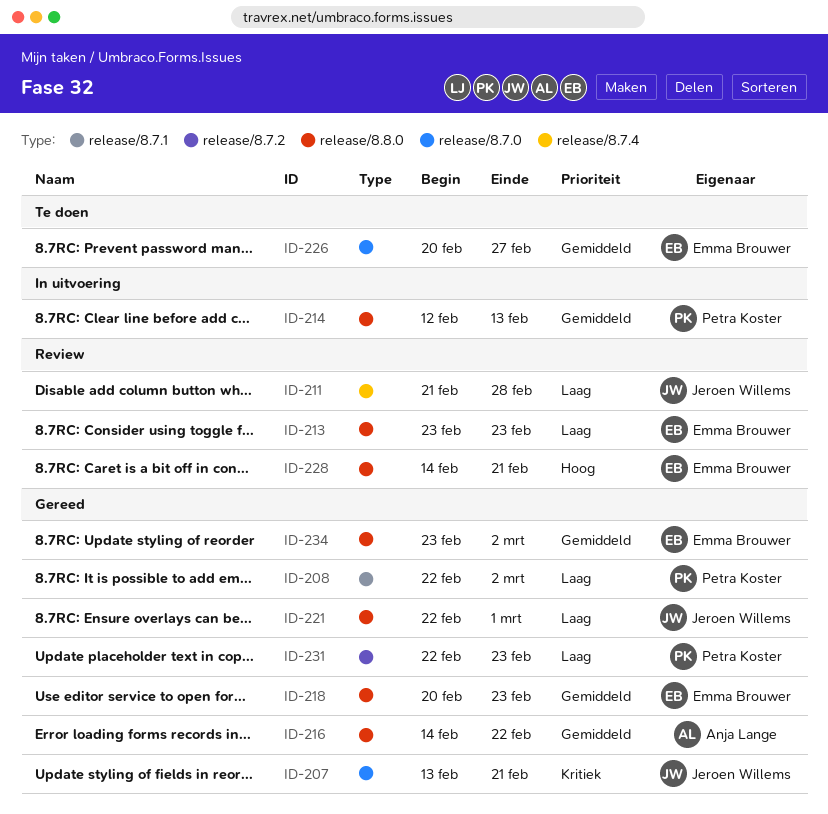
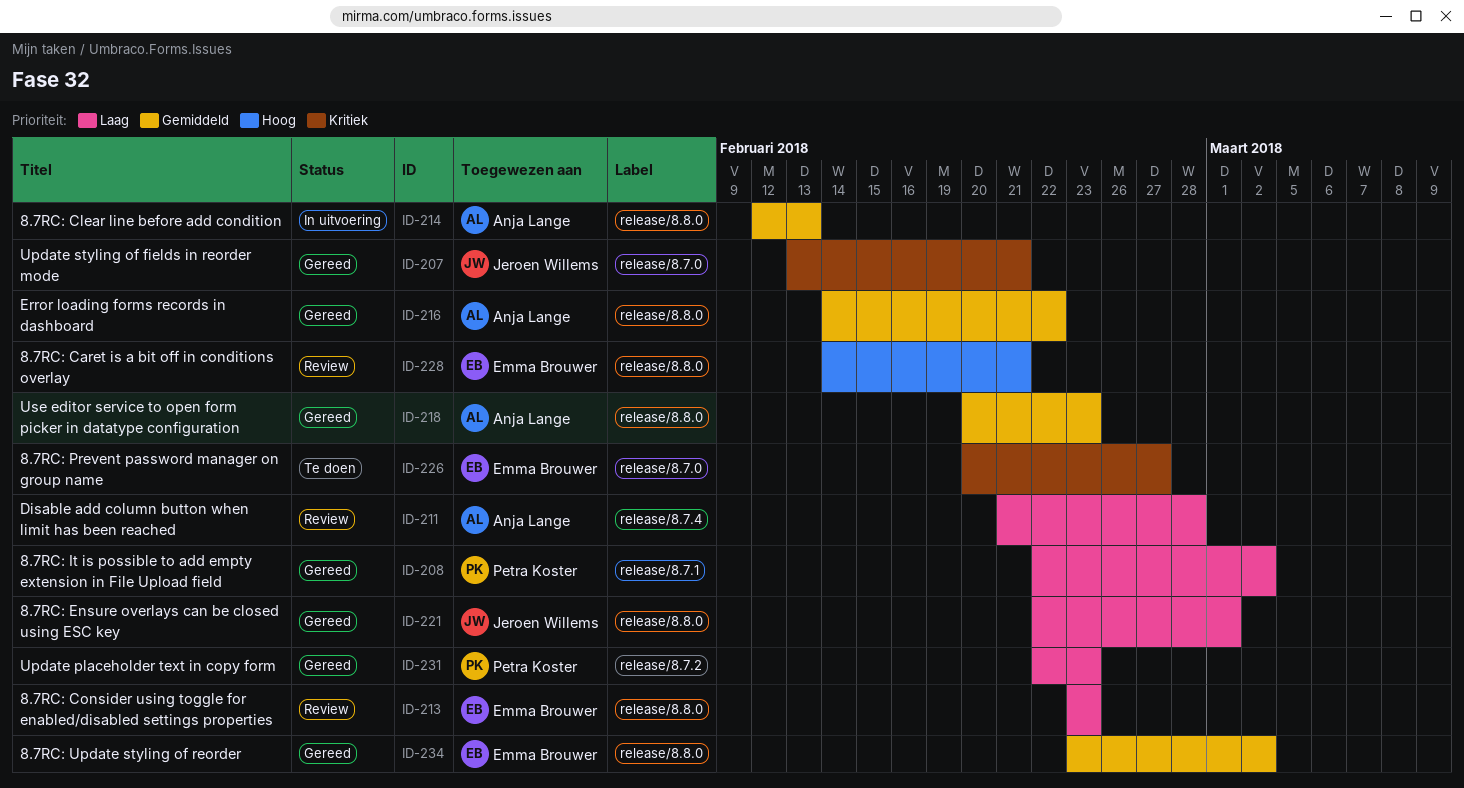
ID-211, owner: Jeroen Willems -> Anja Lange
ID-214, owner: Petra Koster -> Anja Lange
ID-218, owner: Emma Brouwer -> Anja Lange
ID-226, priority: Gemiddeld -> Kritiek

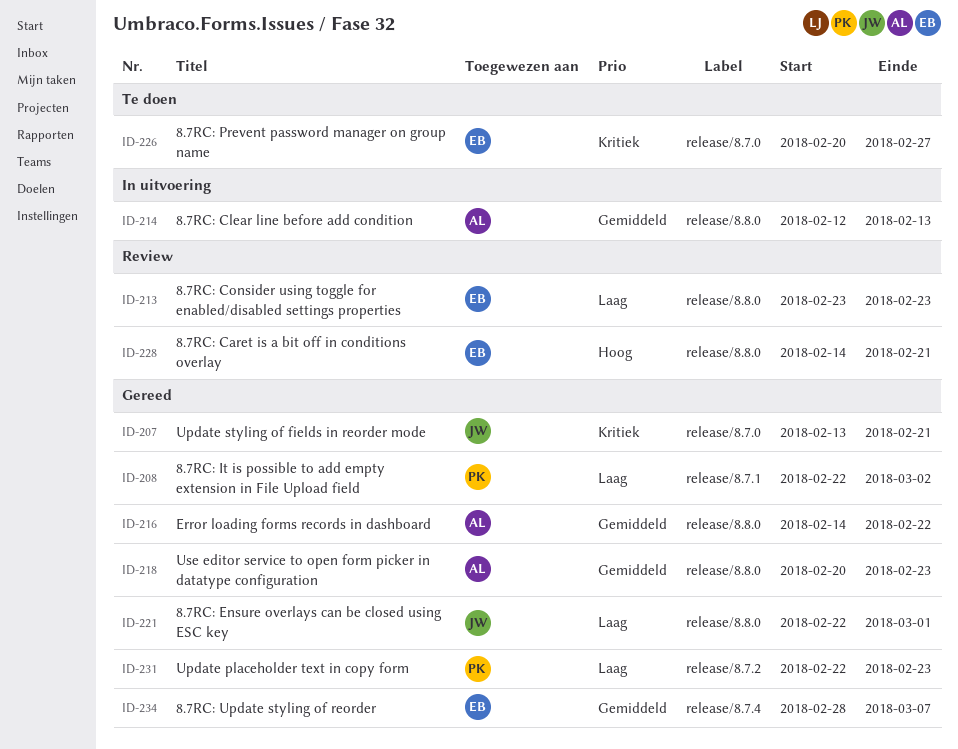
ID-211: present -> none
ID-234, label: release/8.8.0 -> release/8.7.4
ID-234, start: Feb 23 -> Feb 28
ID-234, due: Mar 2 -> Mar 7

